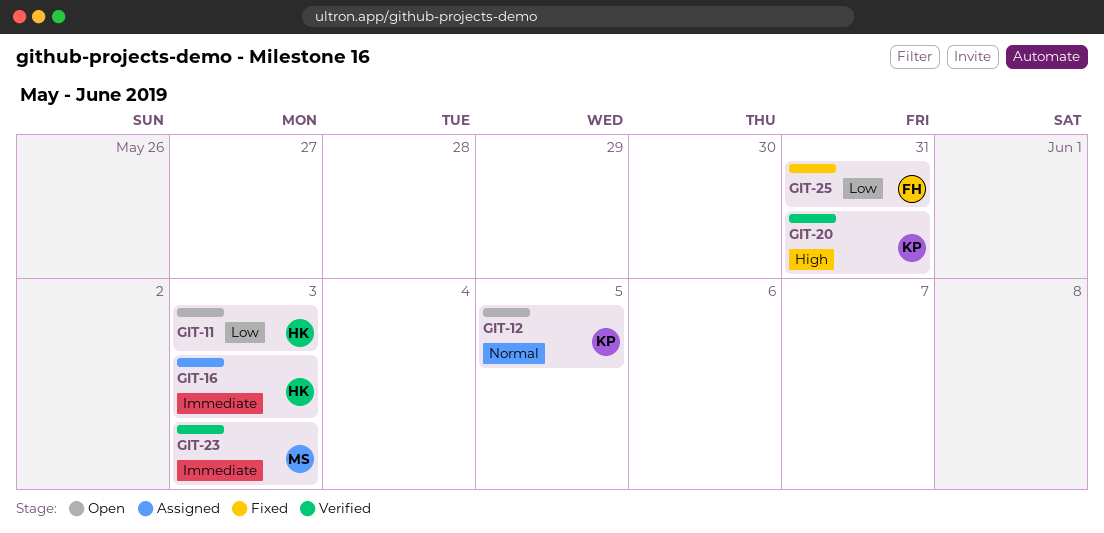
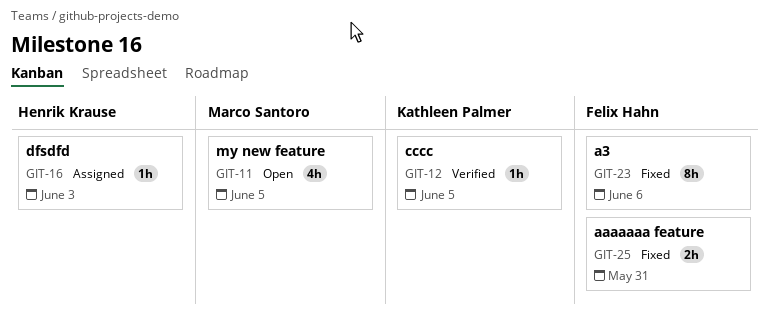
GIT-11, owner: Henrik Krause -> Marco Santoro
GIT-11, due: Jun 3 -> Jun 5
GIT-12, status: Open -> Verified
GIT-20: present -> none
GIT-23, status: Verified -> Fixed
GIT-23, owner: Marco Santoro -> Felix Hahn
GIT-23, due: Jun 3 -> Jun 6

